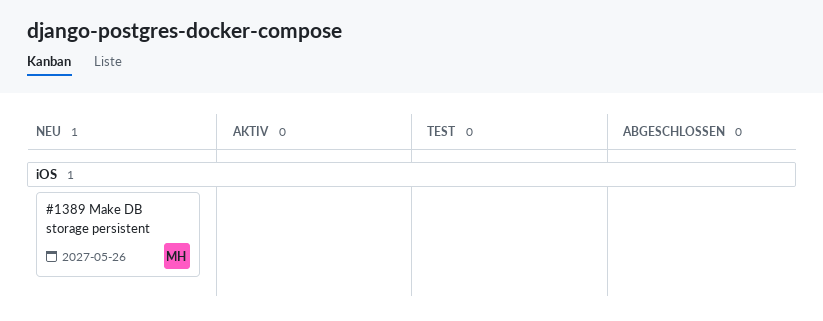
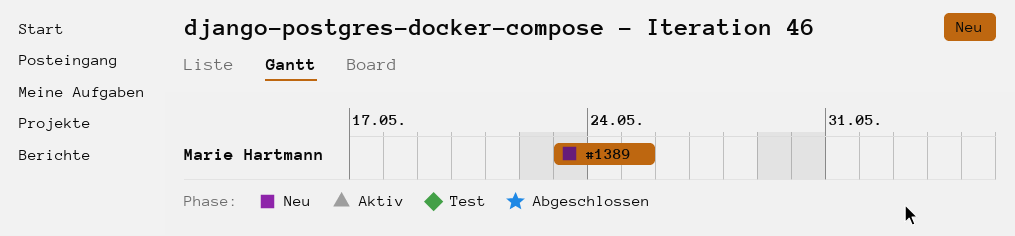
#1389, due: May 26 -> May 25

